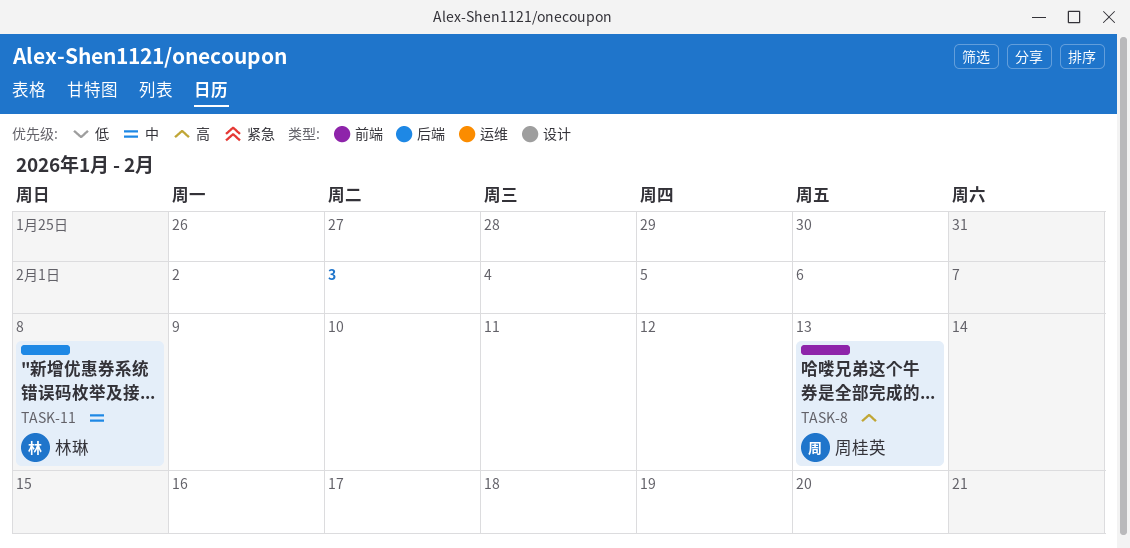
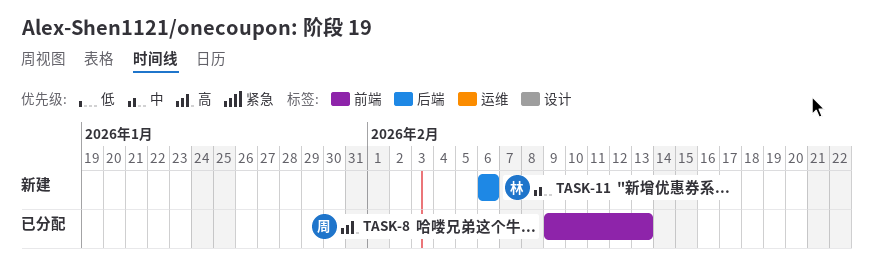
TASK-11, due: Feb 8 -> Feb 6

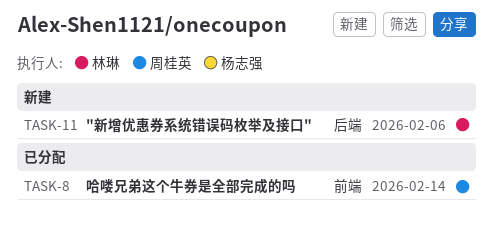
TASK-8, due: Feb 13 -> Feb 14

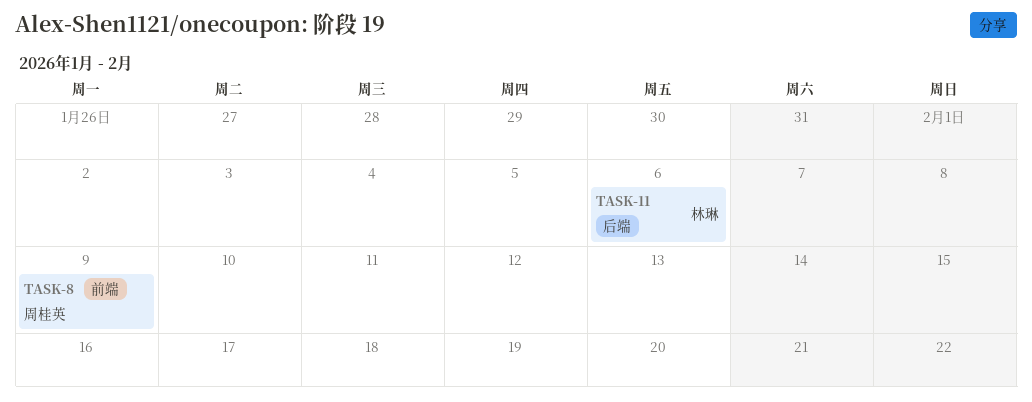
TASK-8, due: Feb 14 -> Feb 9

